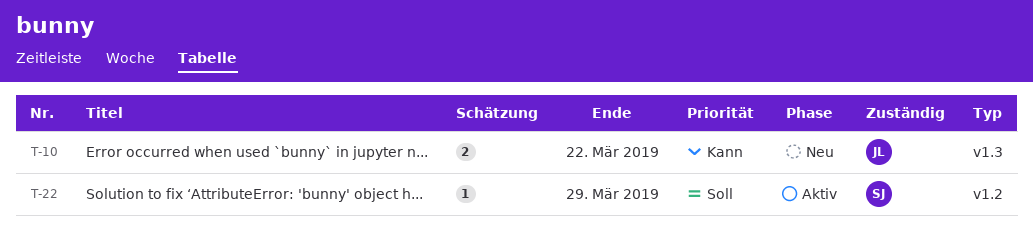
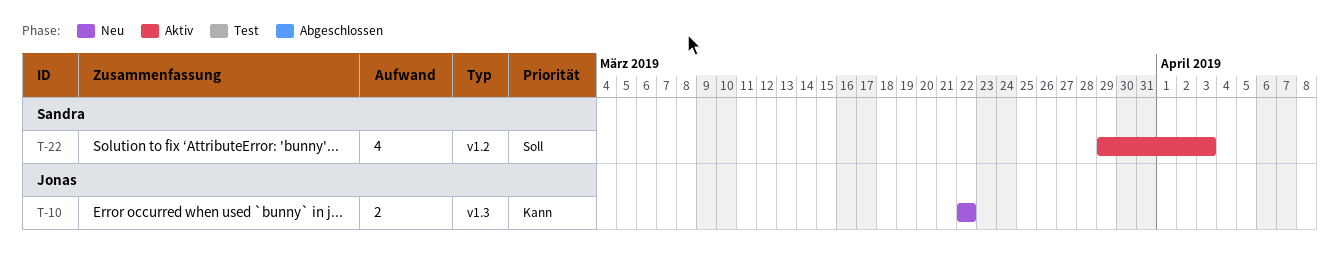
T-22, estimate: 1 -> 4
T-22, due: Mar 29 -> Apr 3

